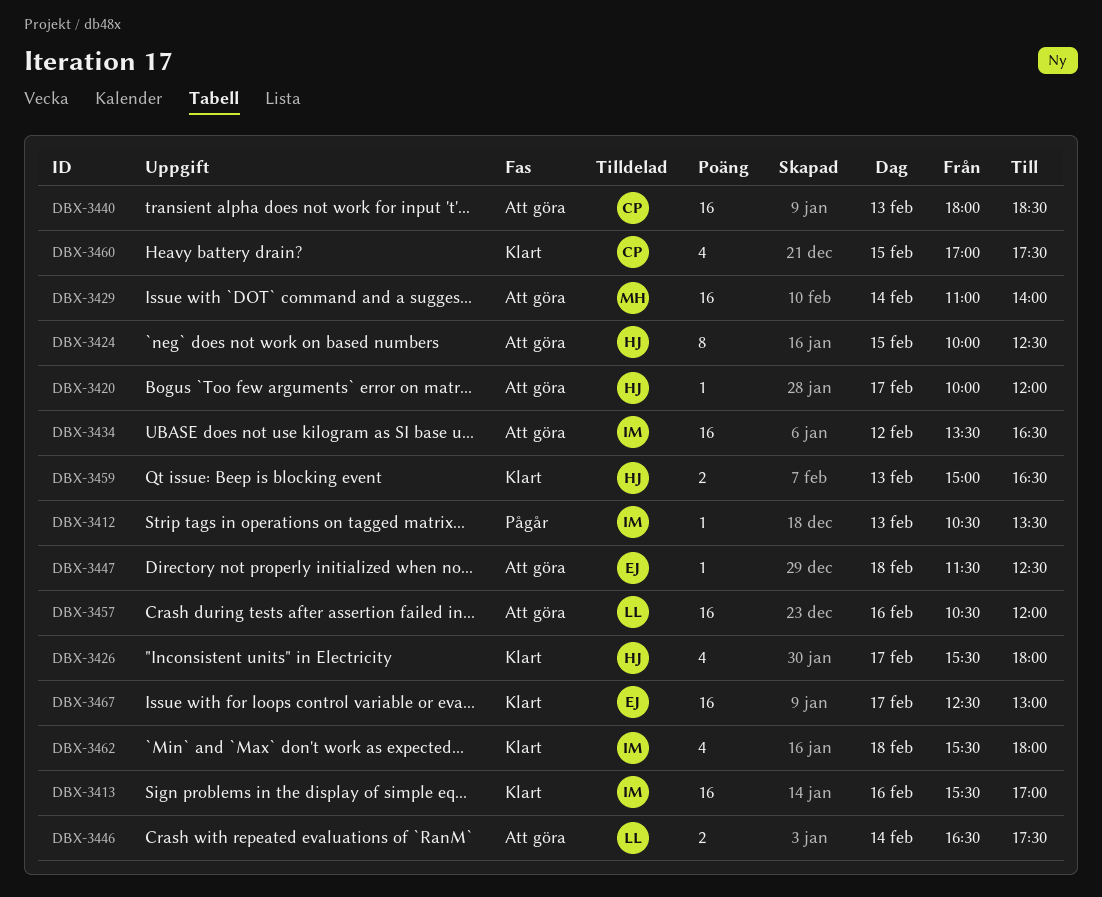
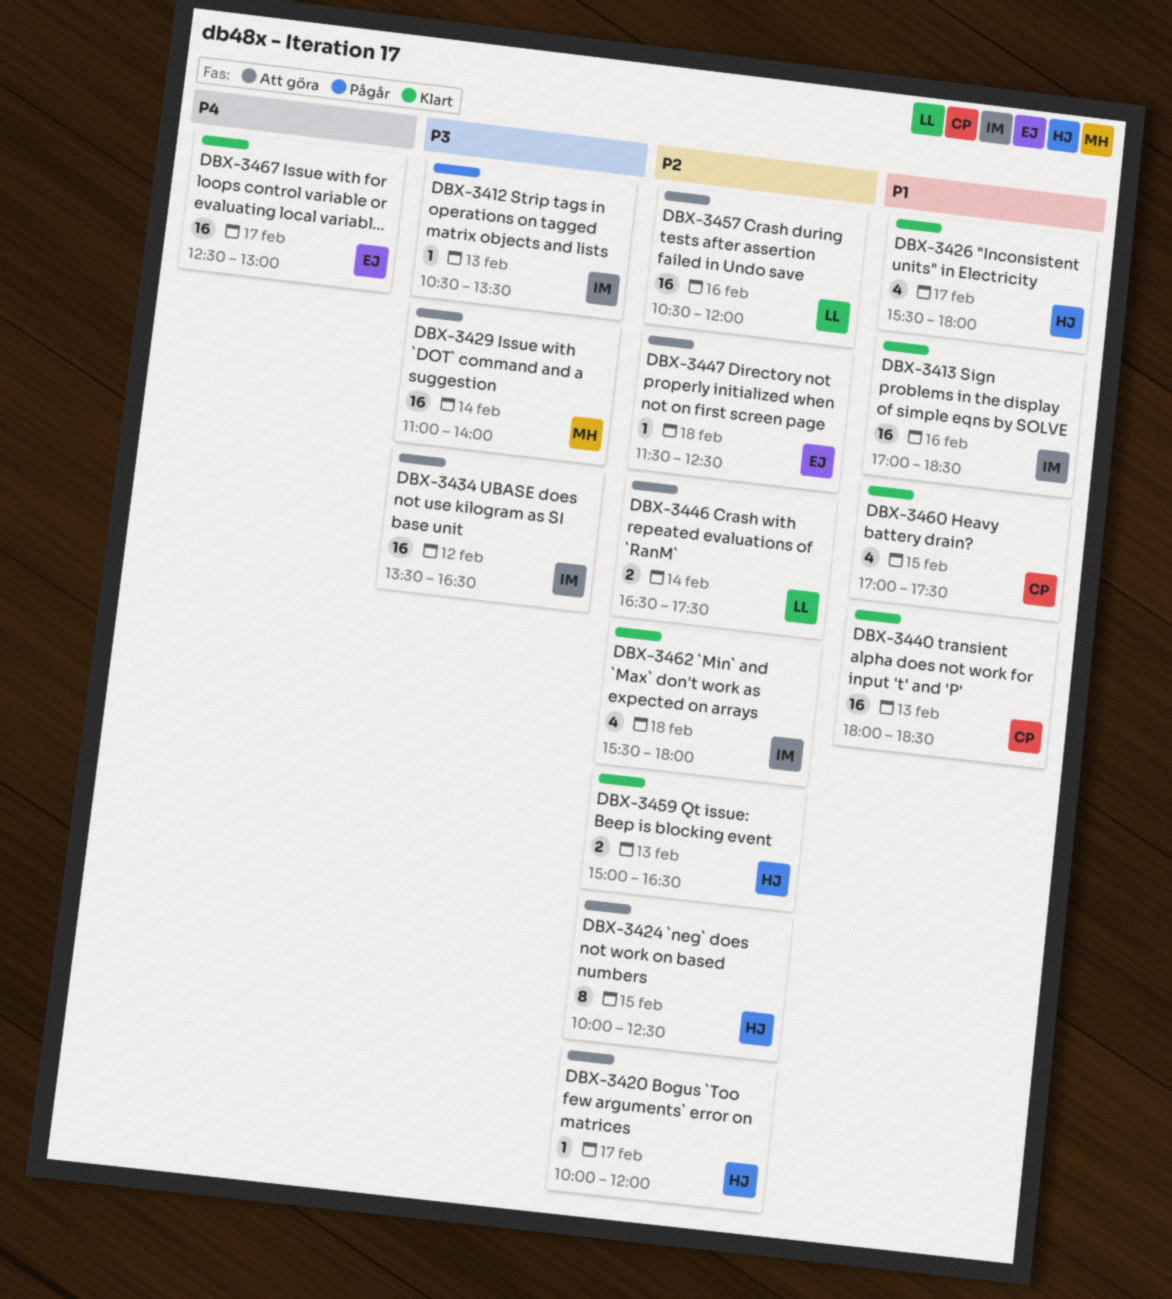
DBX-3413, begins: 15:30 -> 17:00
DBX-3413, ends: 17:00 -> 18:30
DBX-3440, status: Att göra -> Klart

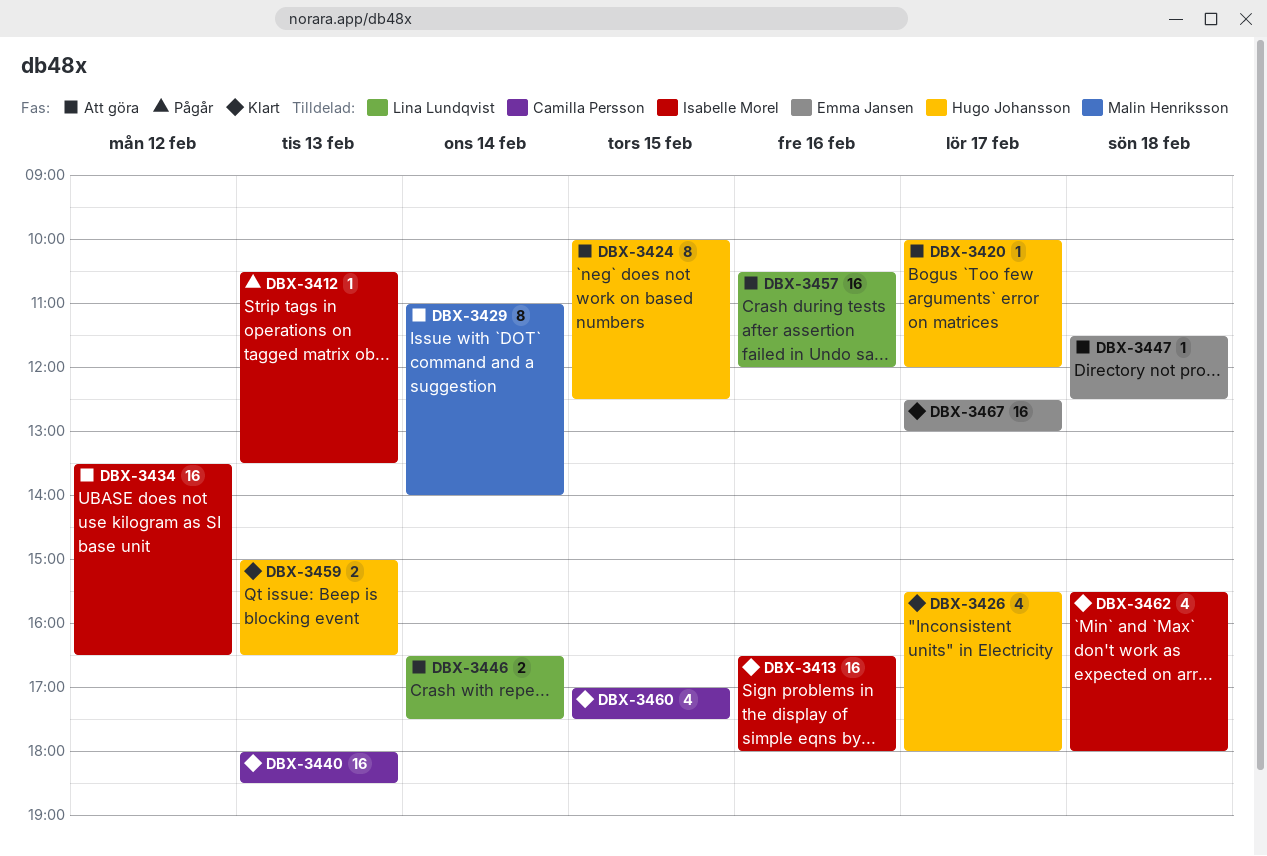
DBX-3413, begins: 17:00 -> 16:30
DBX-3413, ends: 18:30 -> 18:00
DBX-3429, estimate: 16 -> 8

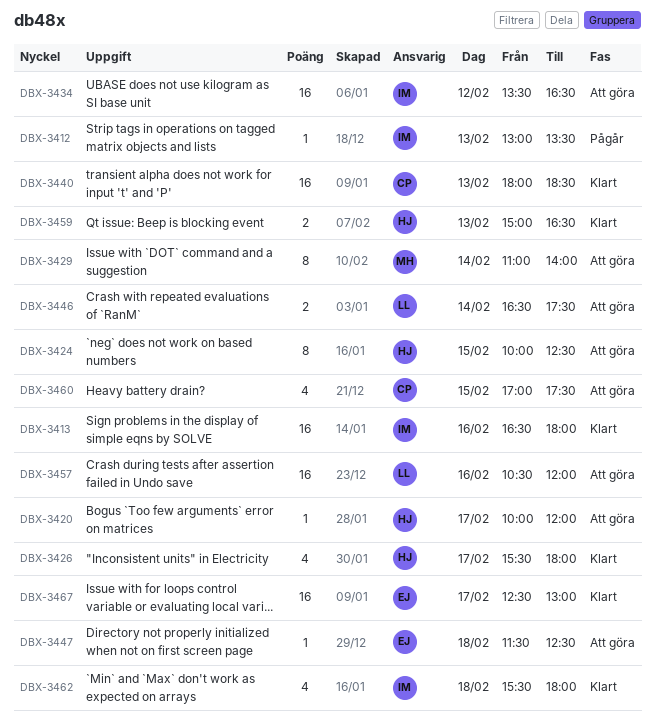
DBX-3412, begins: 10:30 -> 13:00
DBX-3460, status: Klart -> Att göra

